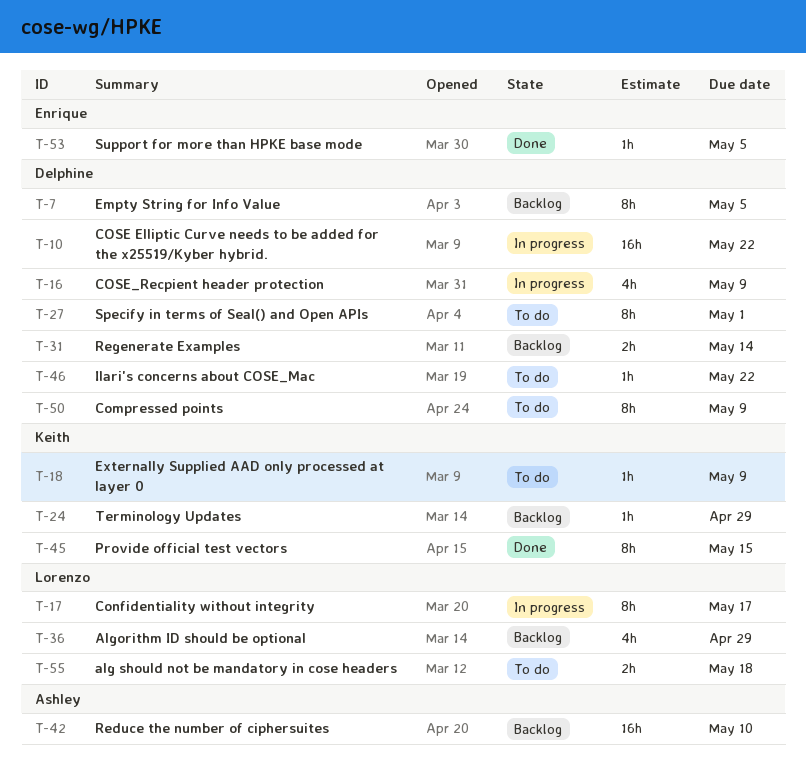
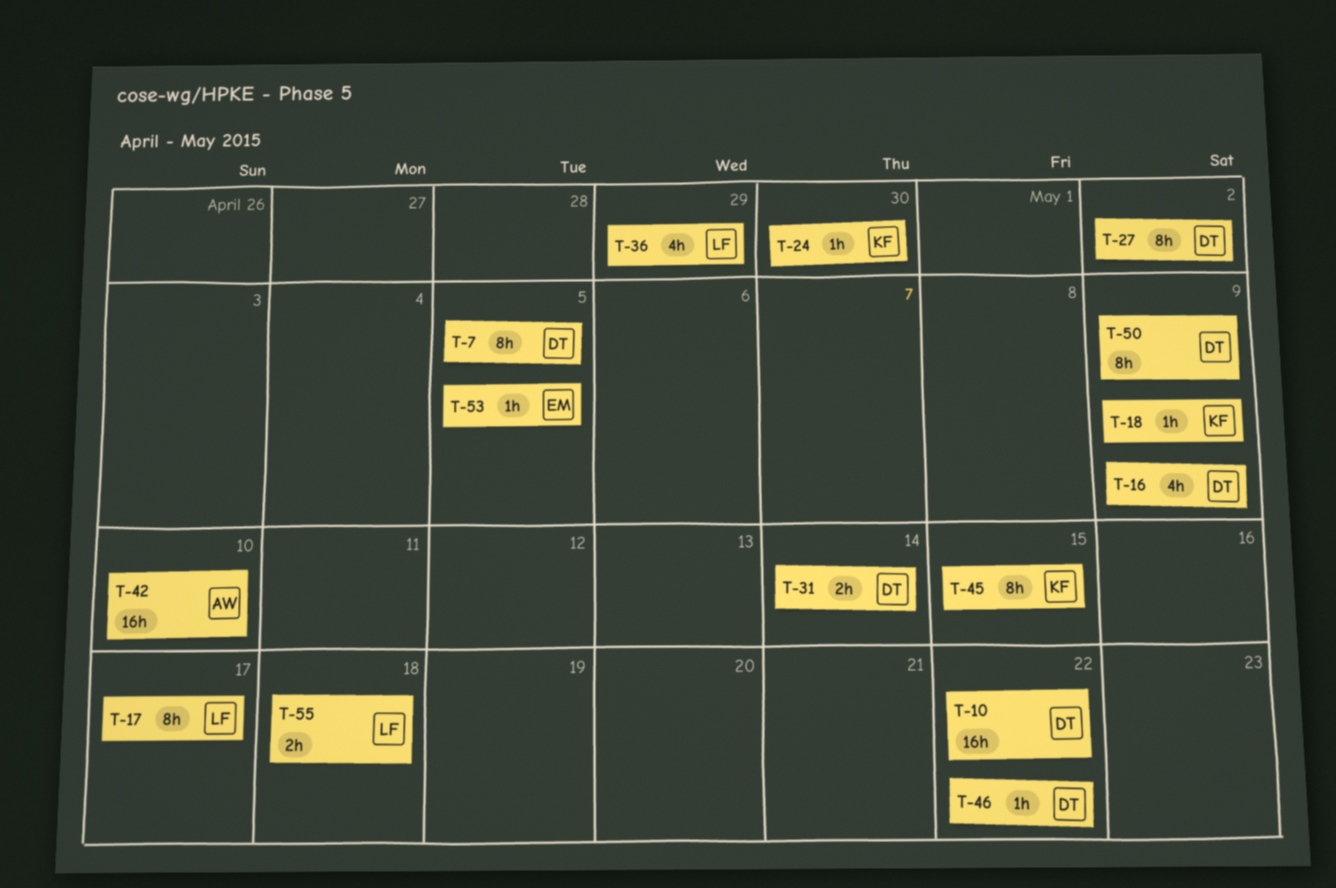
T-24, due: Apr 29 -> Apr 30
T-27, due: May 1 -> May 2

